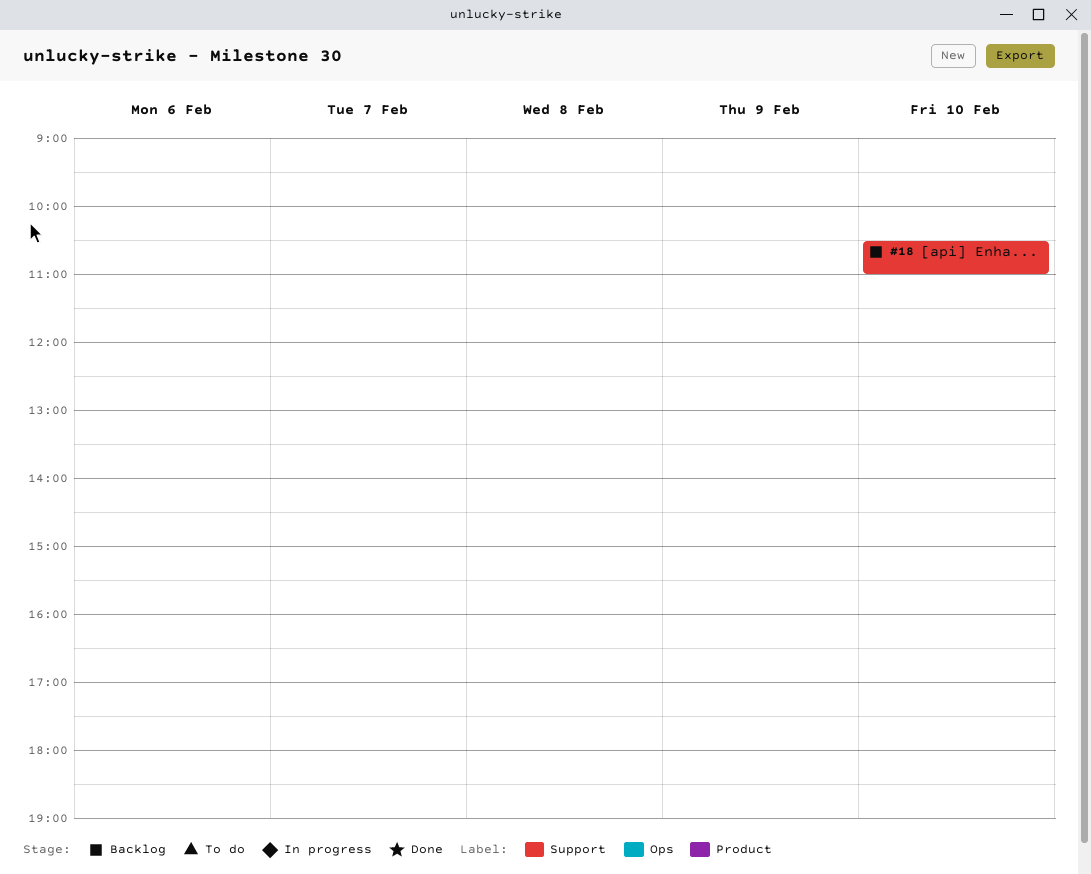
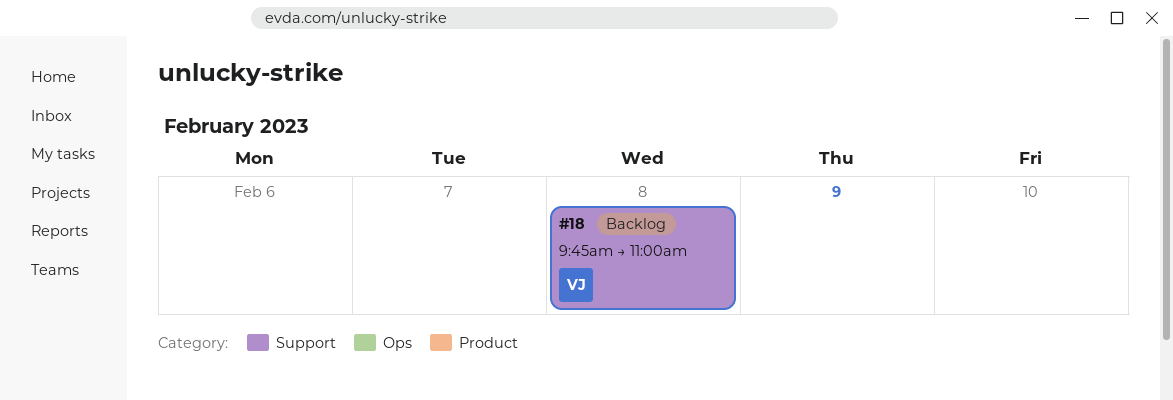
#18, day: Feb 10 -> Feb 8
#18, begins: 10:30 -> 09:45

